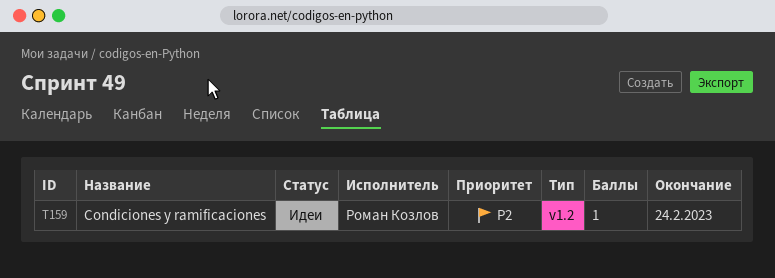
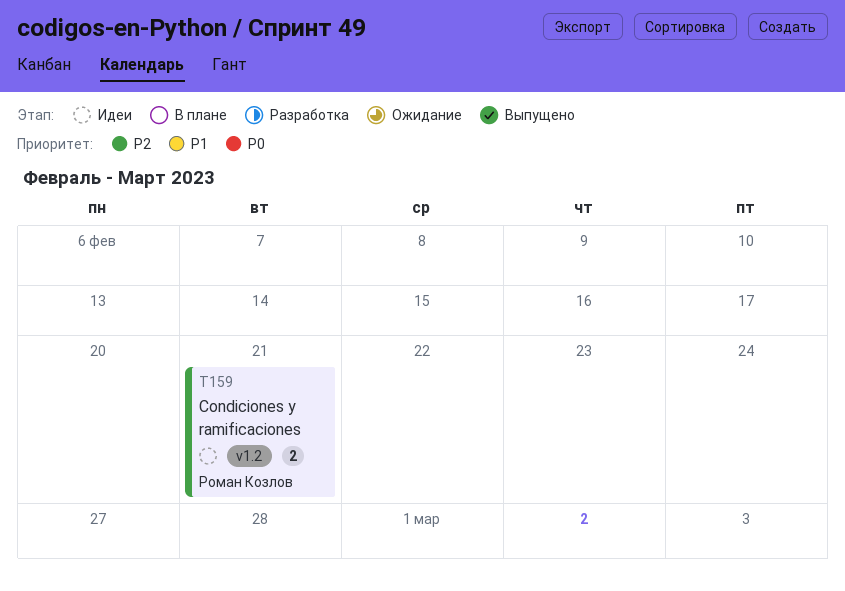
T159, estimate: 1 -> 2
T159, due: Feb 24 -> Feb 21

